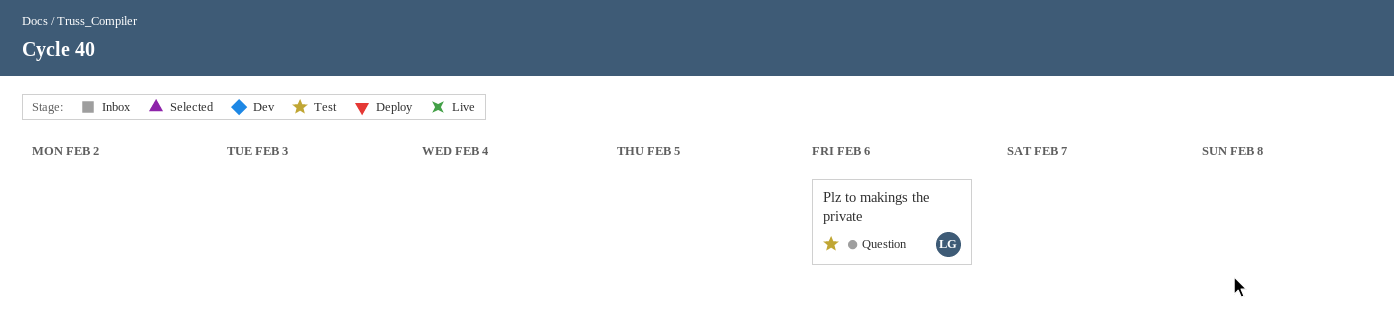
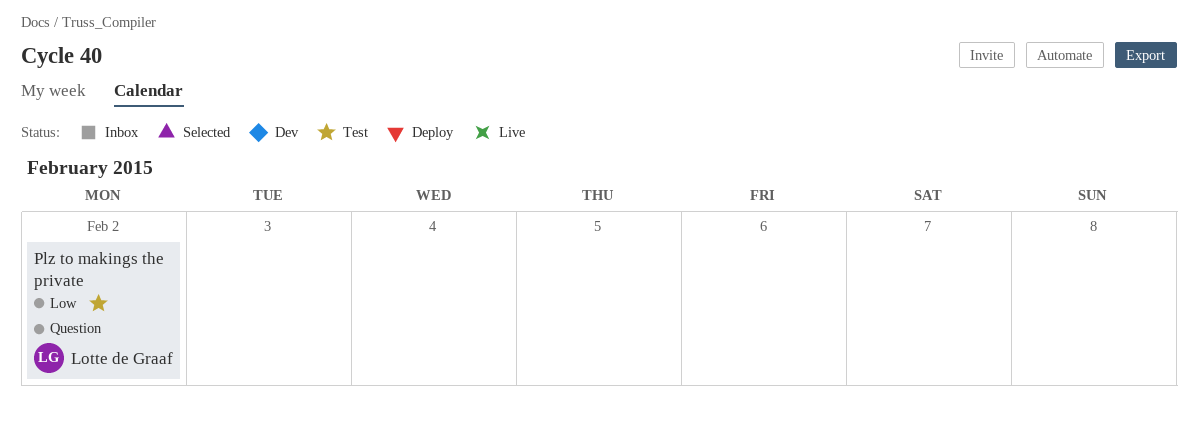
Plz to makings the private, due: Feb 6 -> Feb 2

